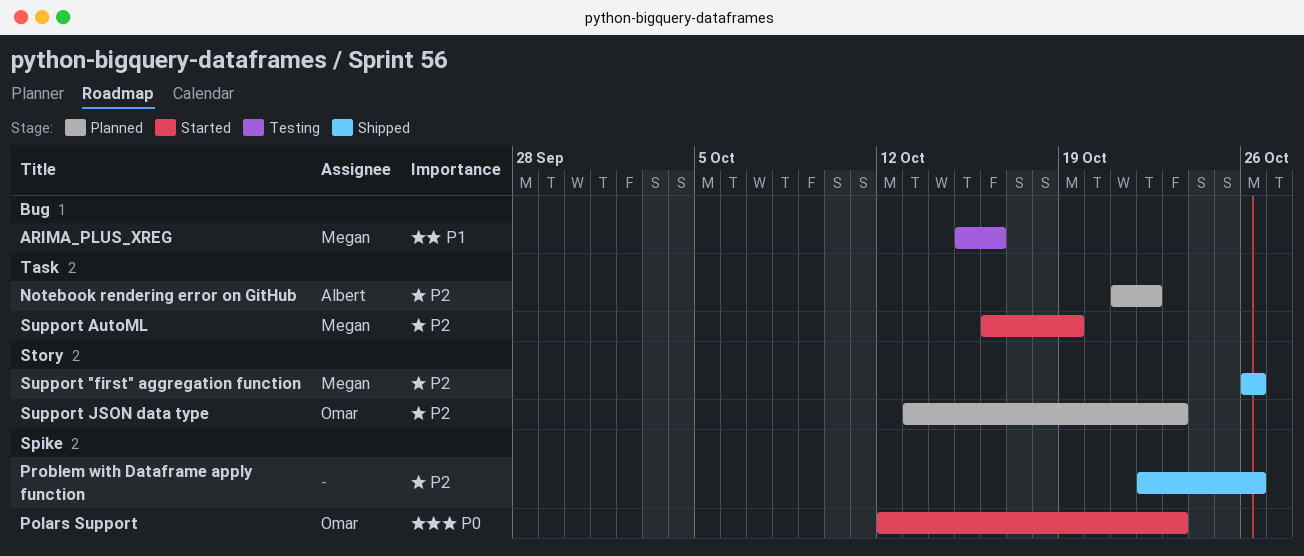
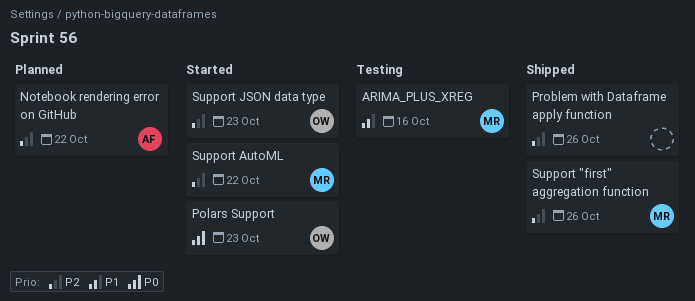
Support AutoML, due: Oct 19 -> Oct 22
Support JSON data type, status: Planned -> Started

